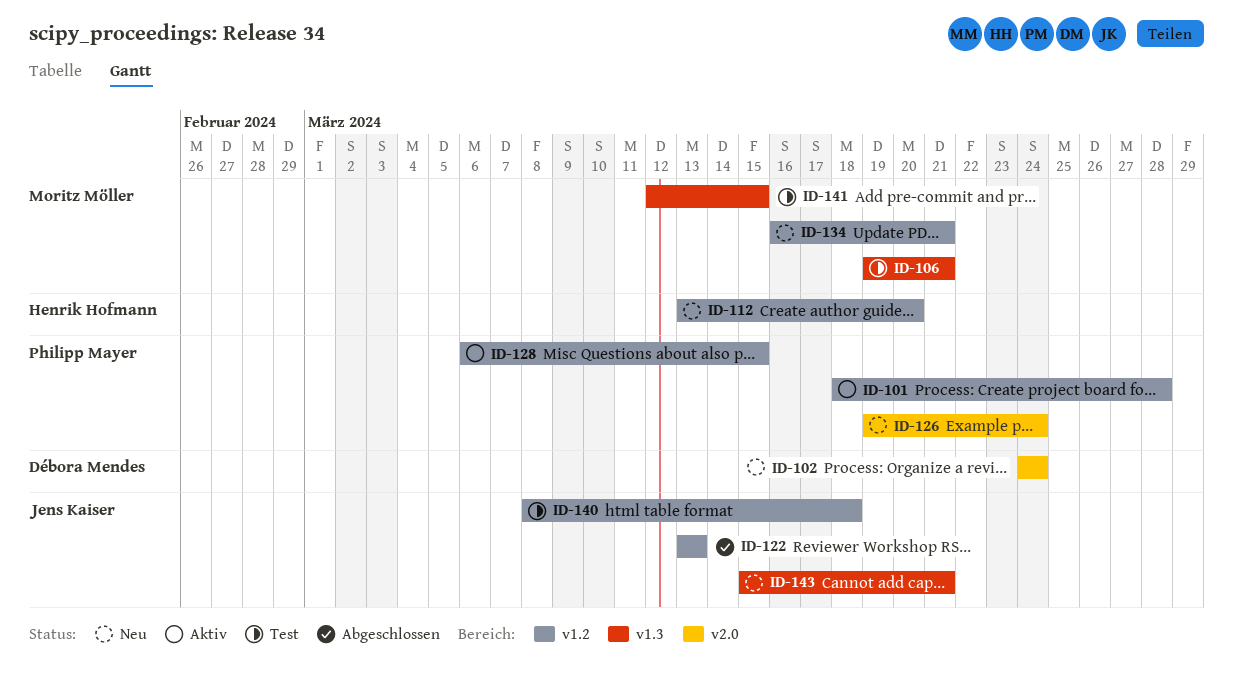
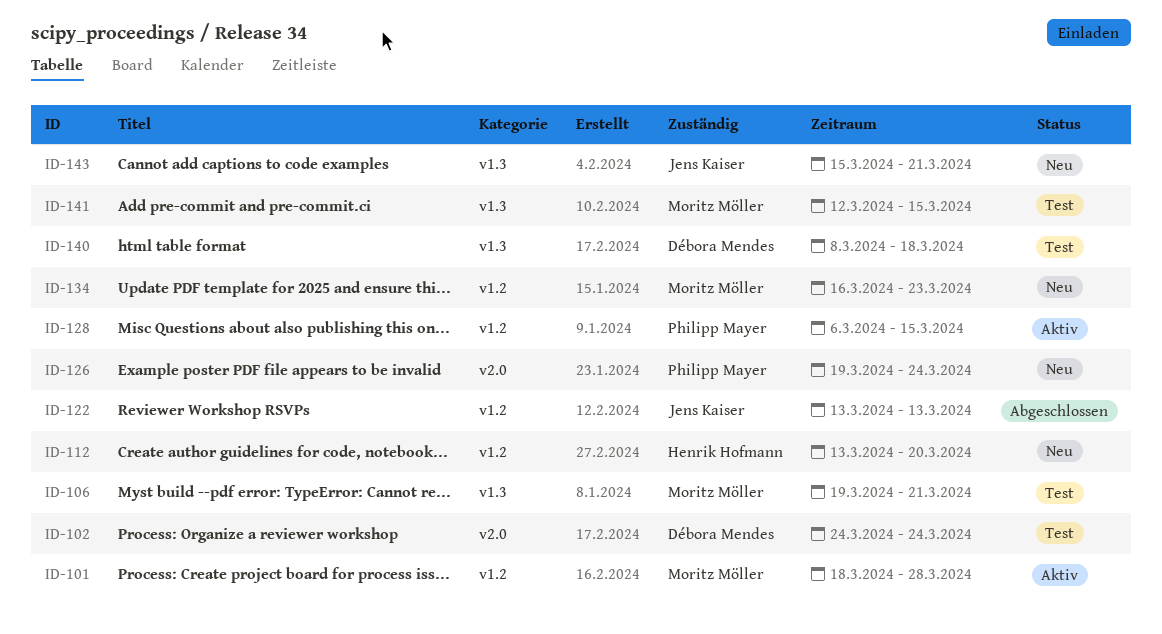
ID-101, owner: Philipp Mayer -> Moritz Möller
ID-102, status: Neu -> Test
ID-134, due: Mar 21 -> Mar 23
ID-140, owner: Jens Kaiser -> Débora Mendes
ID-140, label: v1.2 -> v1.3

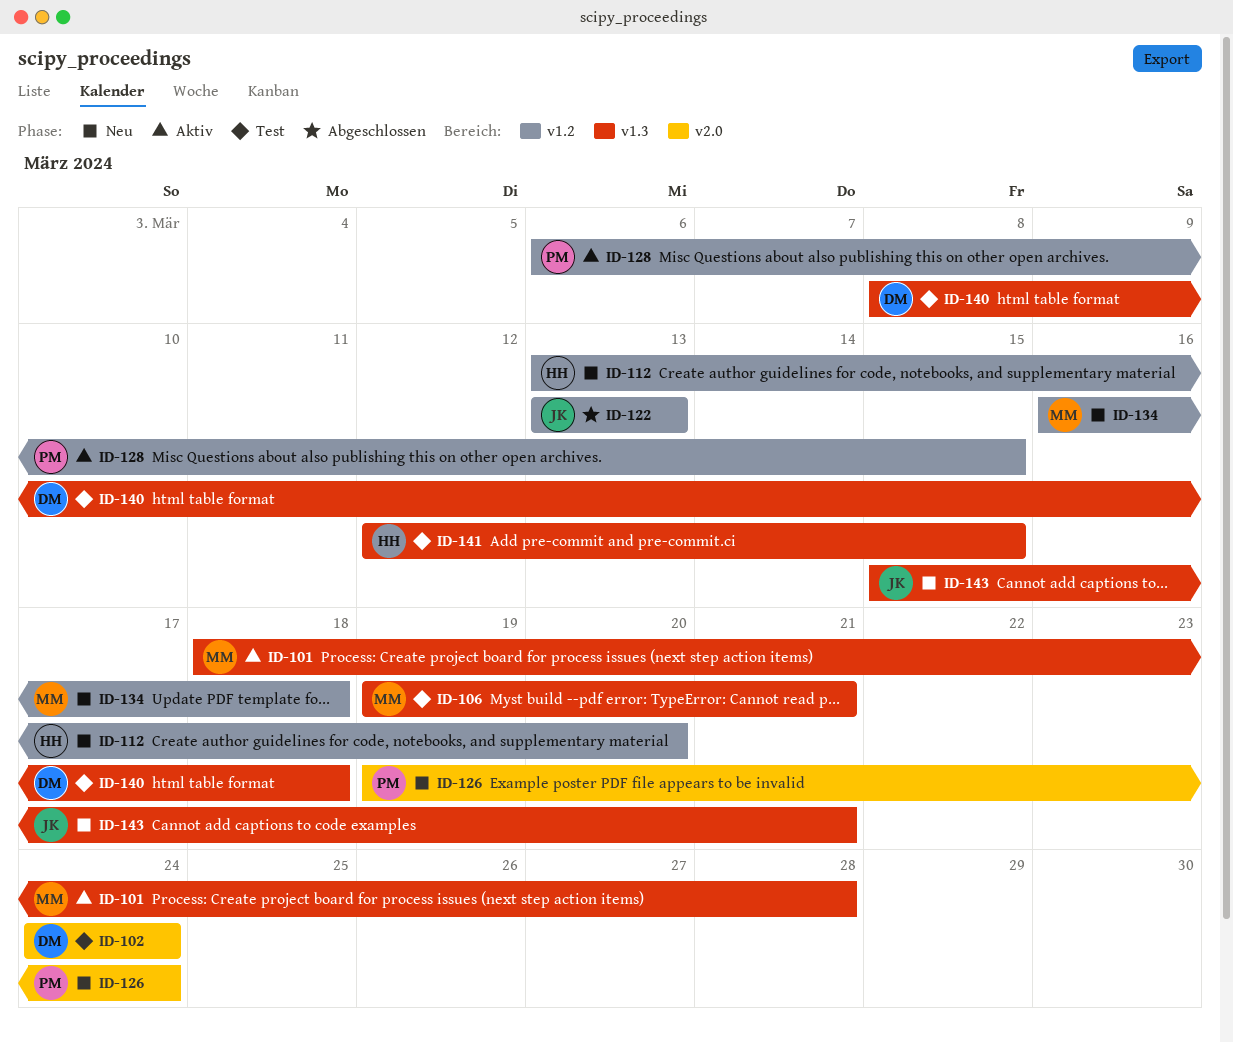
ID-101, label: v1.2 -> v1.3
ID-134, due: Mar 23 -> Mar 18
ID-141, owner: Moritz Möller -> Henrik Hofmann

